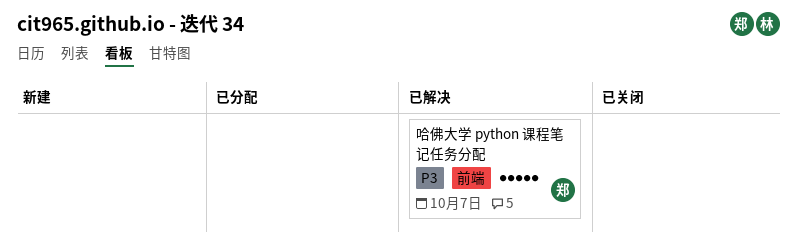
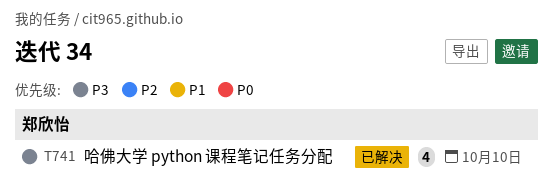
哈佛大学 python 课程笔记任务分配, estimate: 5 -> 4
哈佛大学 python 课程笔记任务分配, due: Oct 7 -> Oct 10

